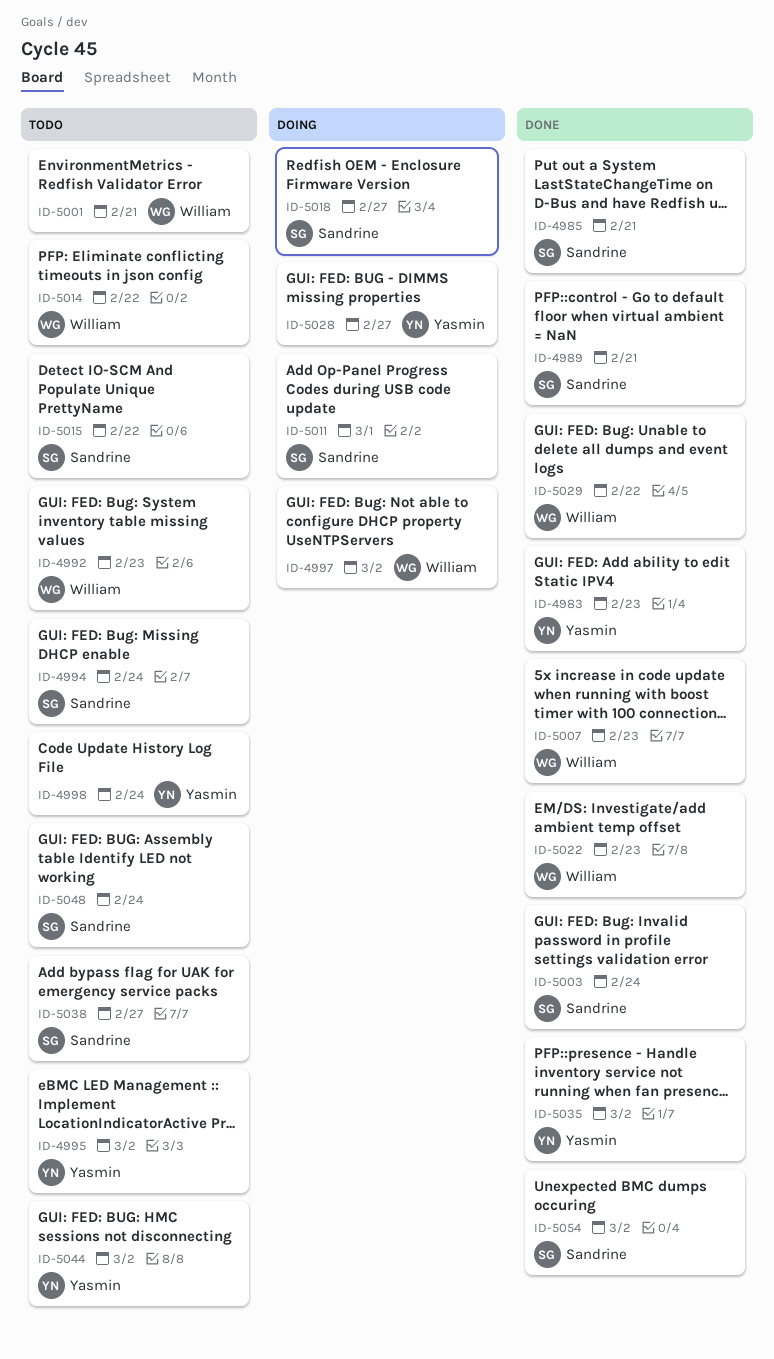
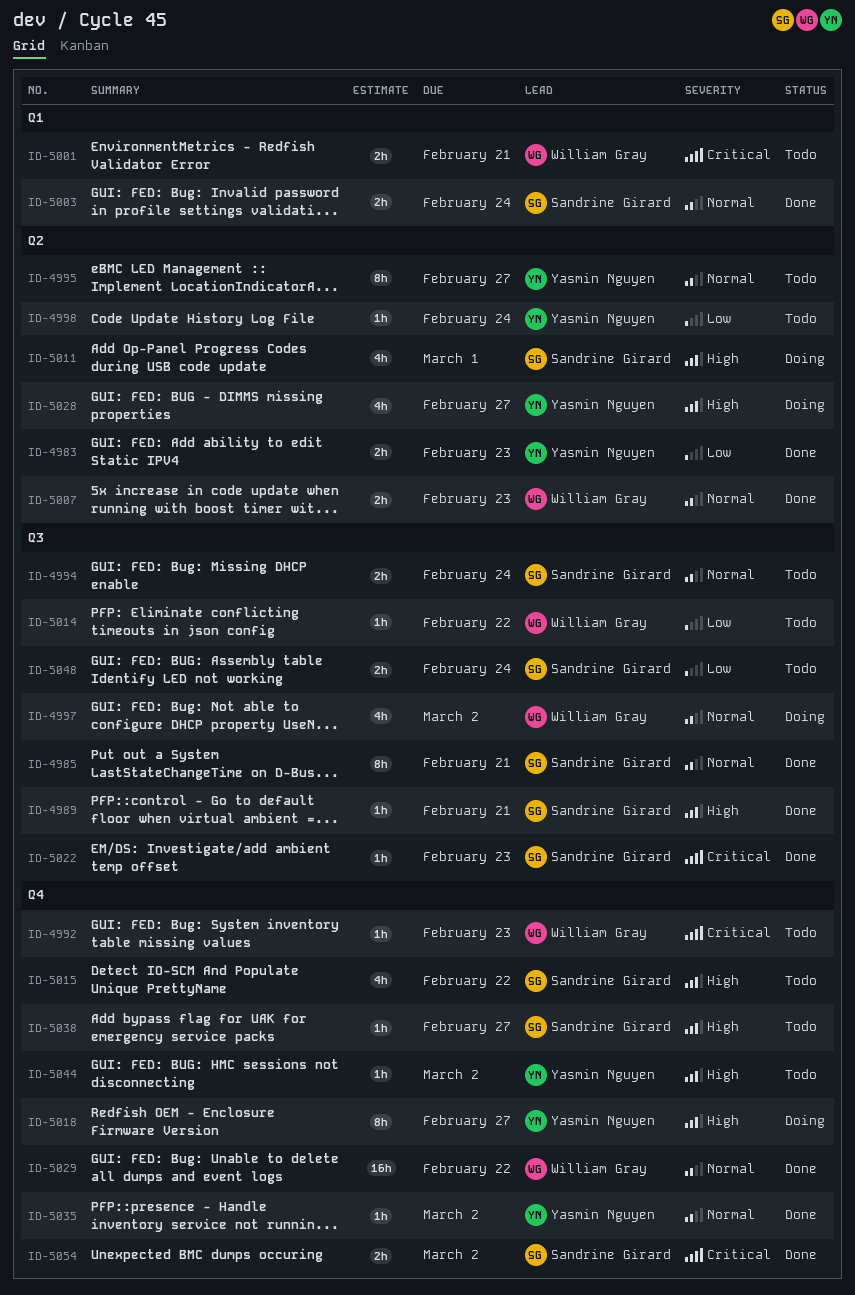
ID-4995, due: Mar 2 -> Feb 27
ID-5018, owner: Sandrine Girard -> Yasmin Nguyen
ID-5022, owner: William Gray -> Sandrine Girard

